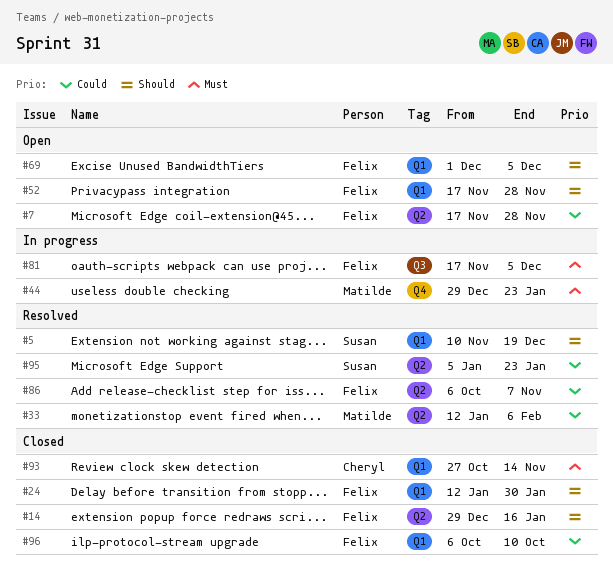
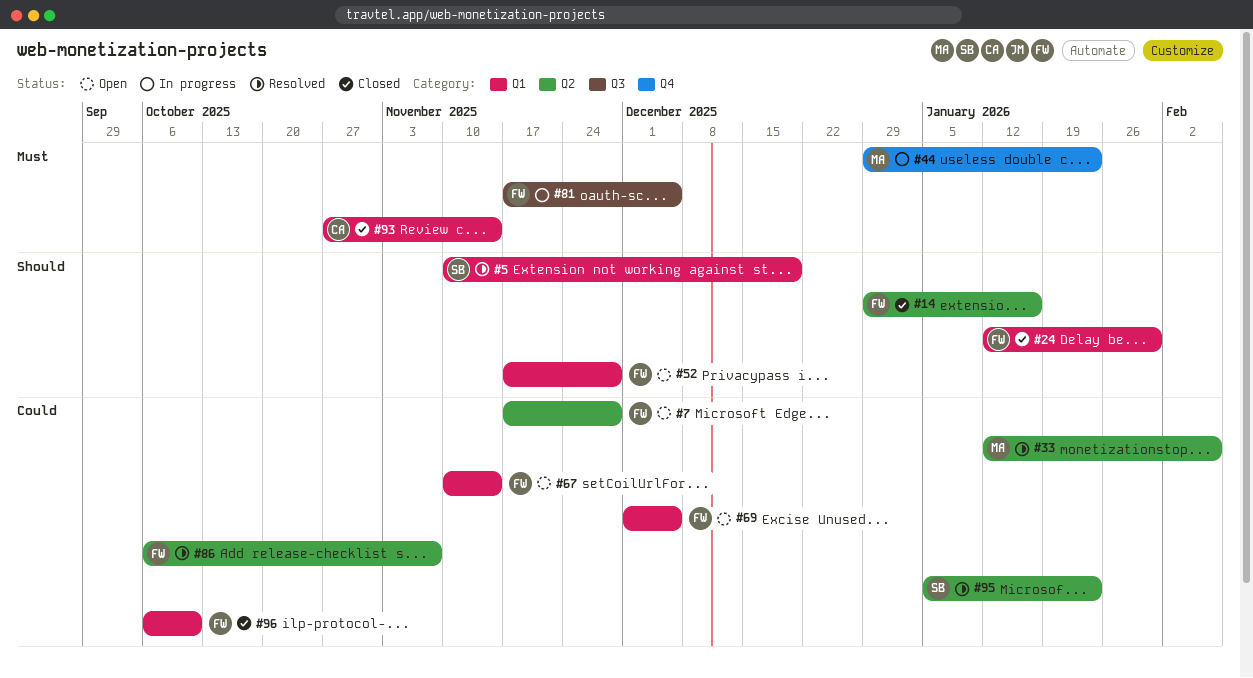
#67: none -> present
#69, priority: Should -> Could

